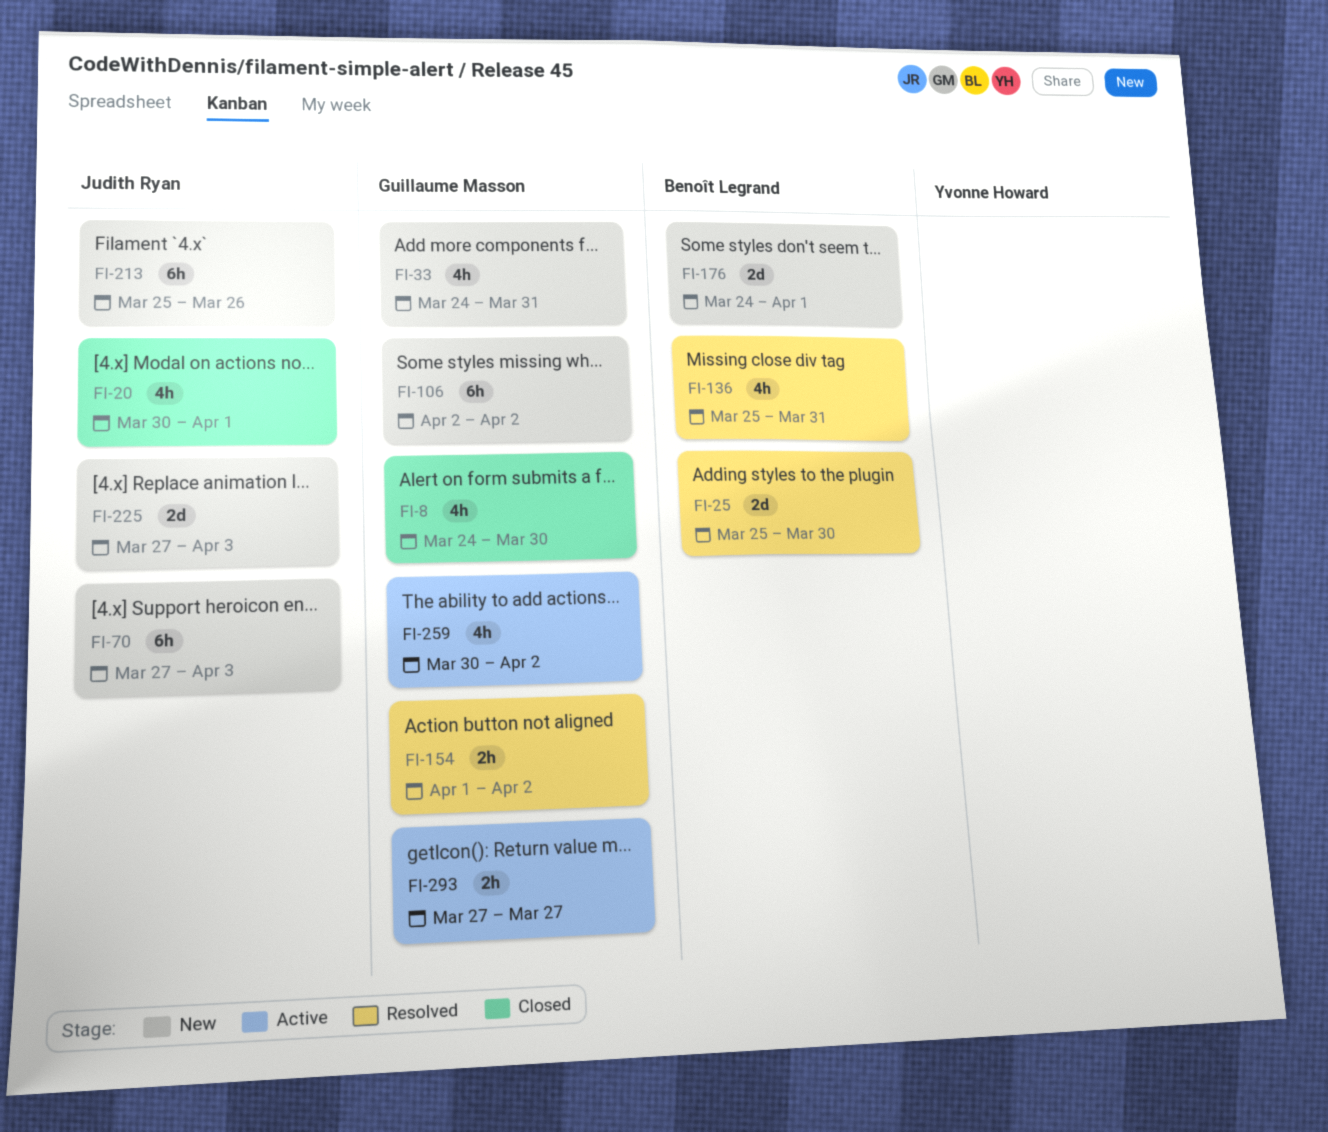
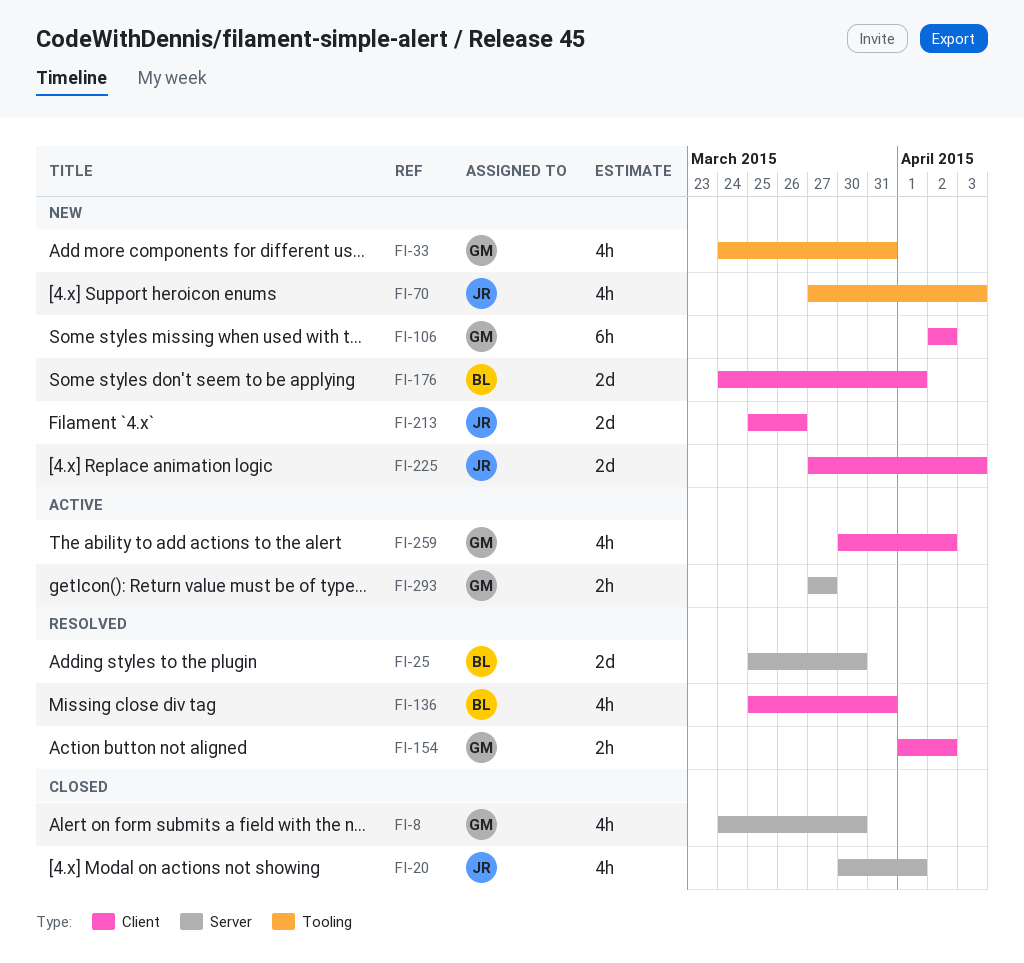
FI-70, estimate: 6h -> 4h
FI-213, estimate: 6h -> 2d

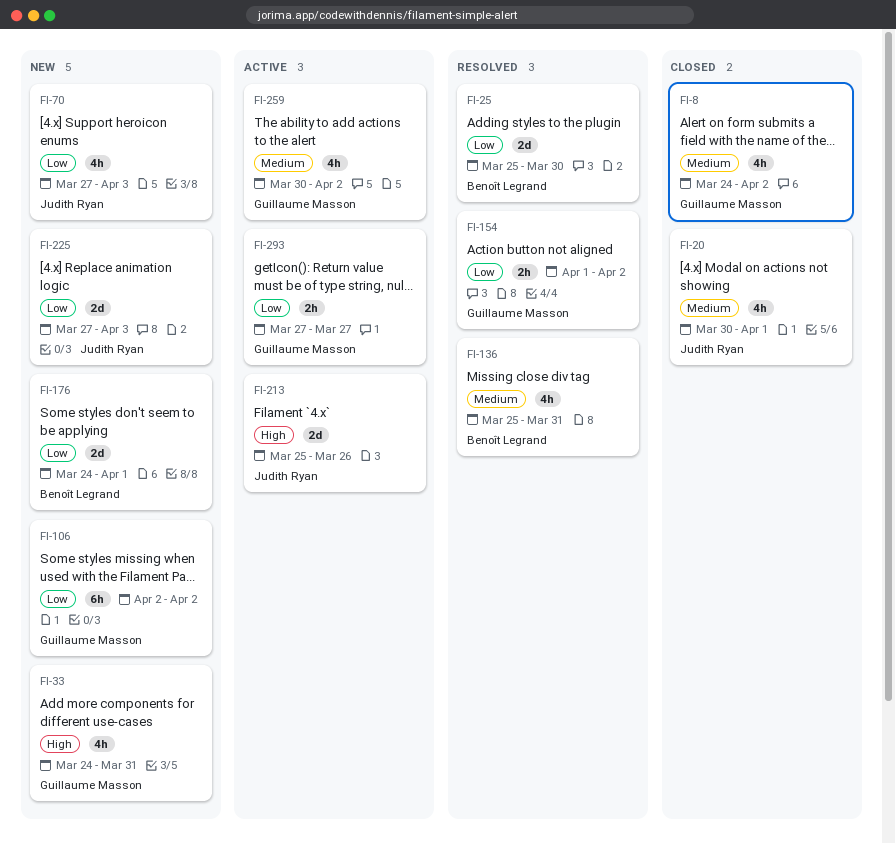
FI-8, due: Mar 30 -> Apr 2
FI-213, status: New -> Active

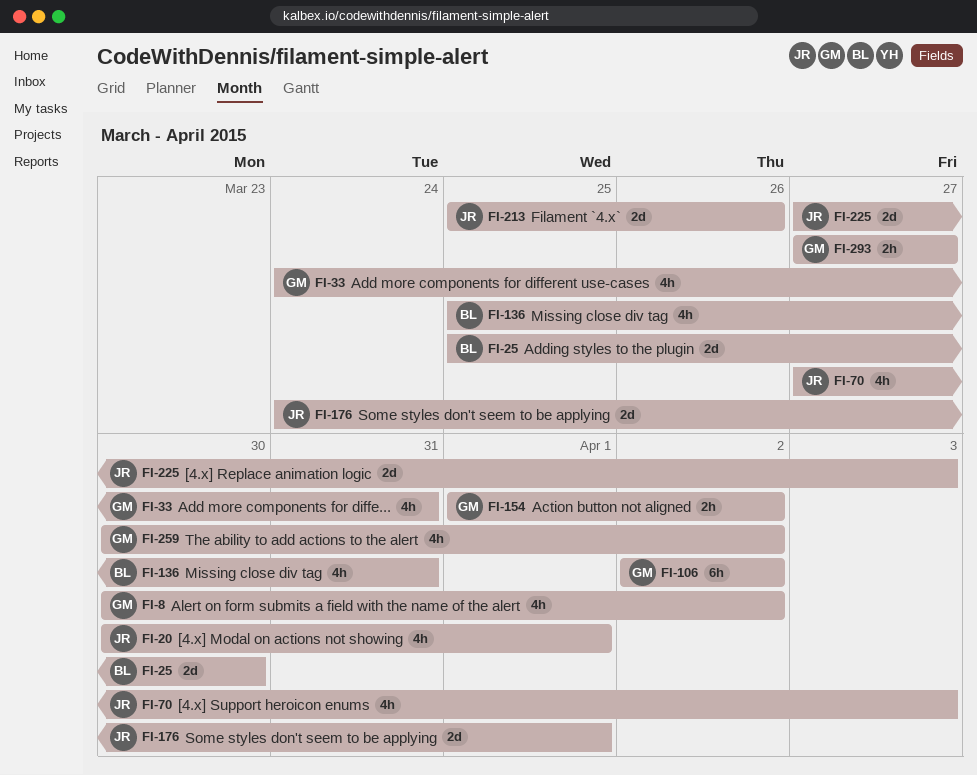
FI-8, start: Mar 24 -> Mar 30
FI-176, owner: Benoît Legrand -> Judith Ryan

